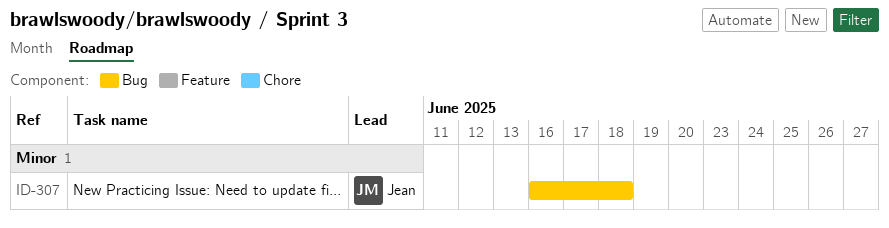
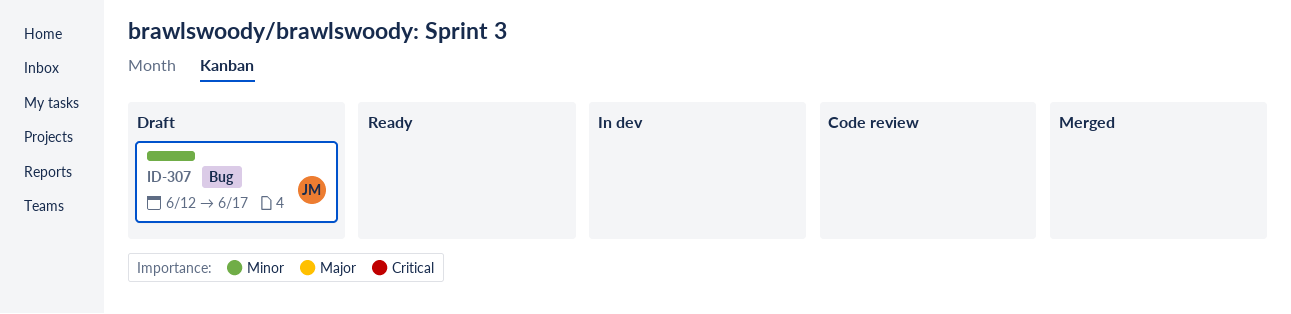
ID-307, start: Jun 16 -> Jun 12
ID-307, due: Jun 18 -> Jun 17

